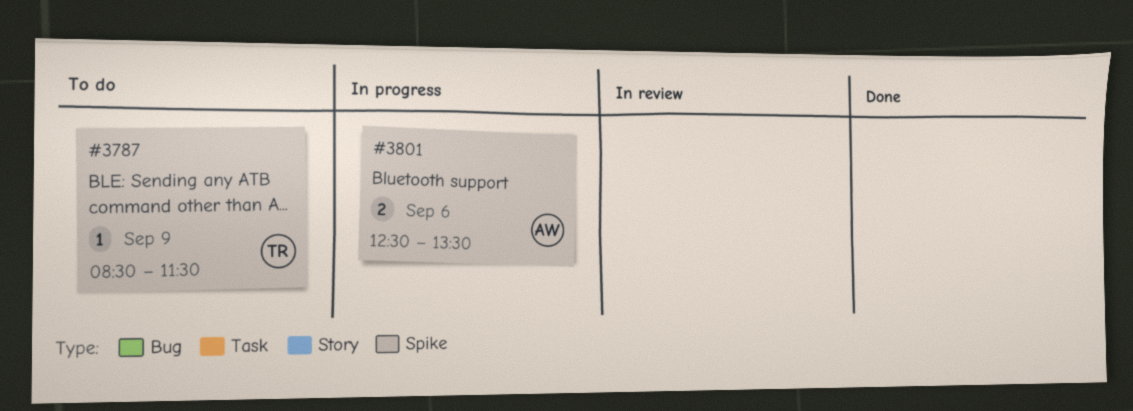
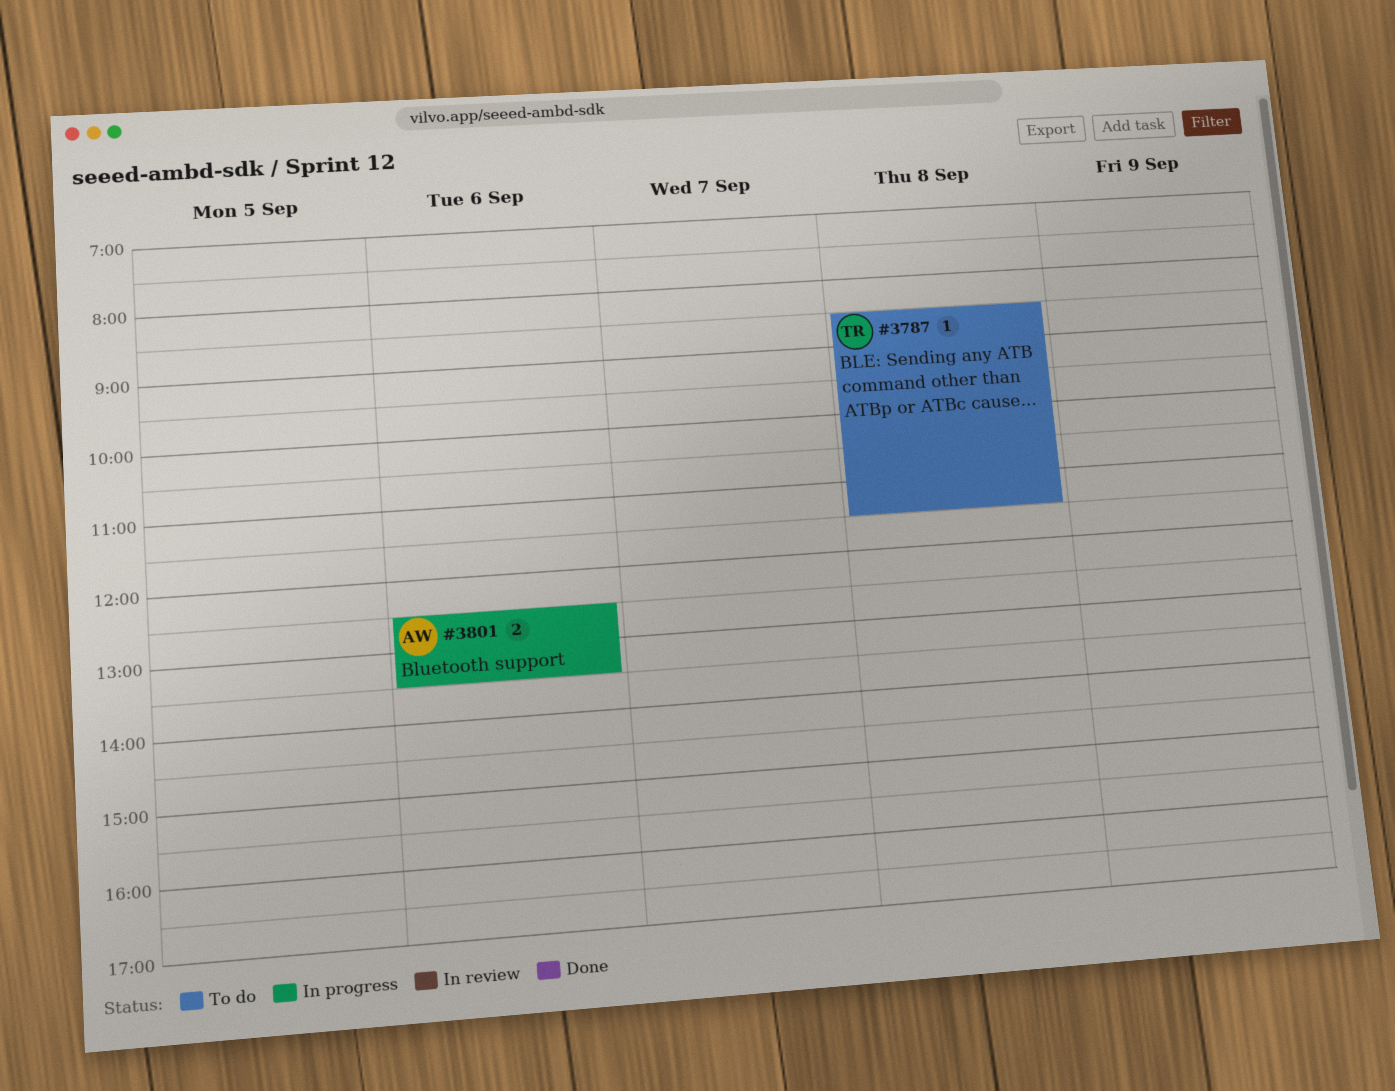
#3787, day: Sep 9 -> Sep 8

